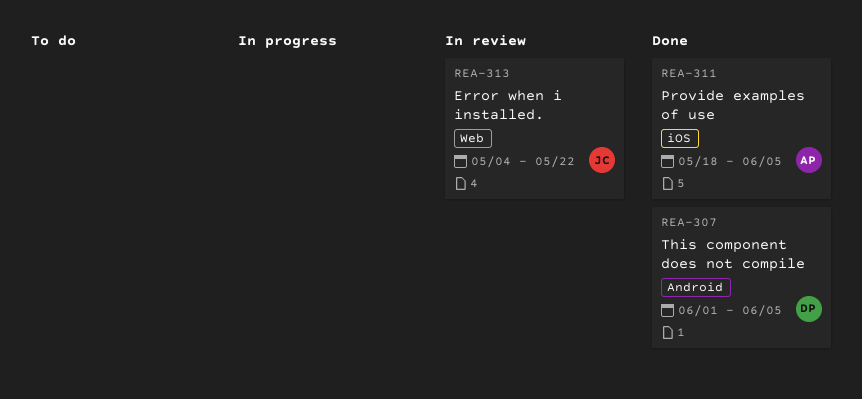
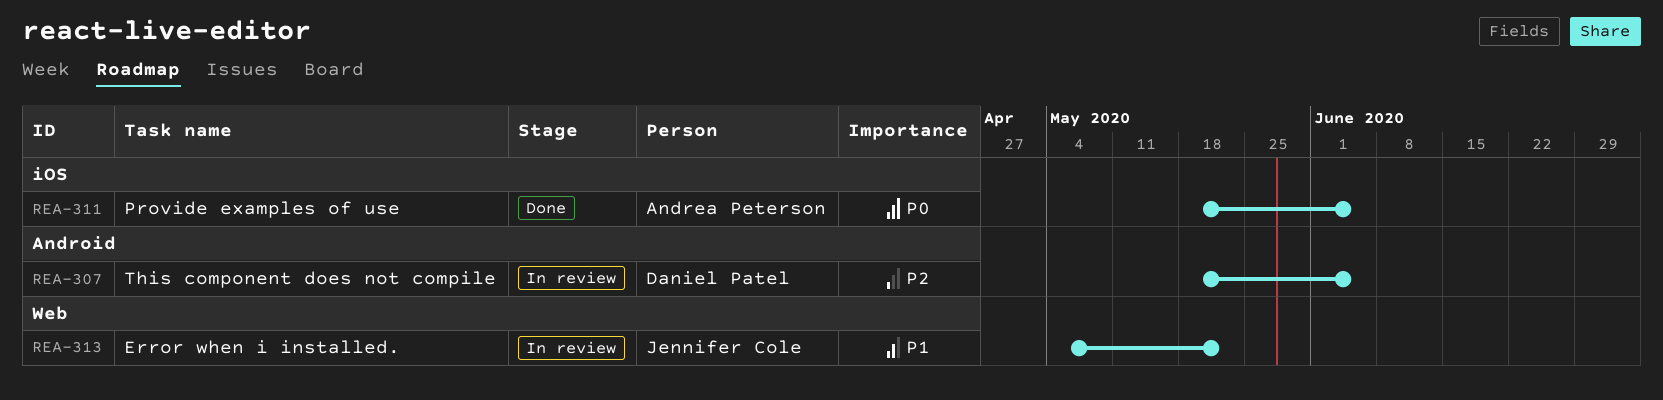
REA-307, status: Done -> In review
REA-307, start: Jun 1 -> May 18

